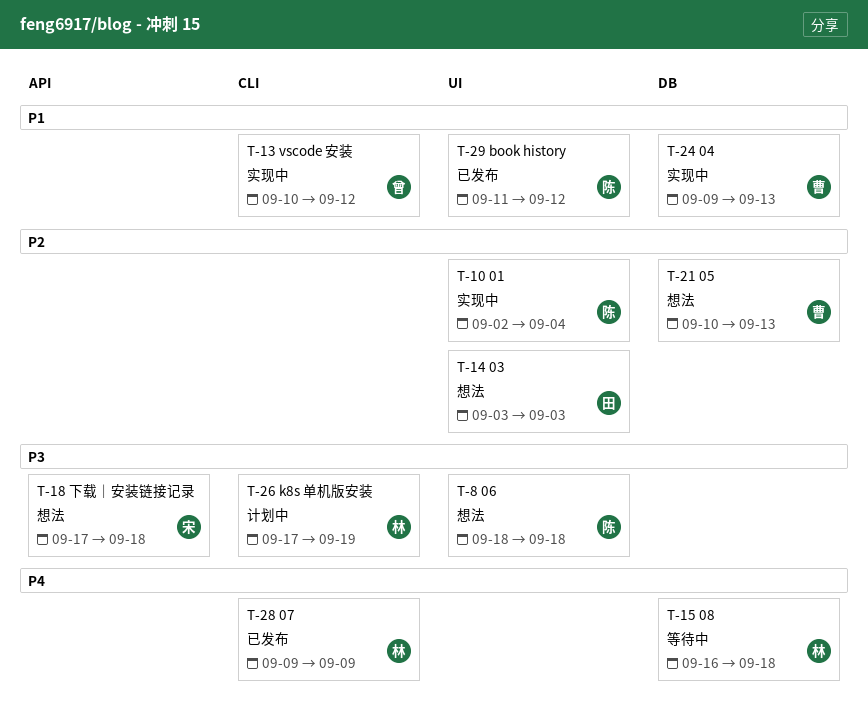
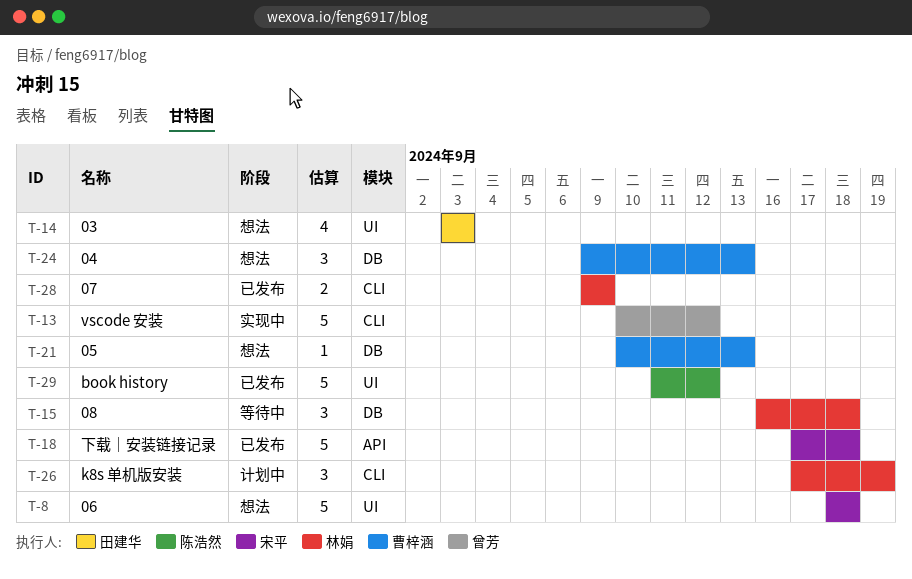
T-8, owner: 陈浩然 -> 宋平
T-10: present -> none
T-18, status: 想法 -> 已发布
T-24, status: 实现中 -> 想法

